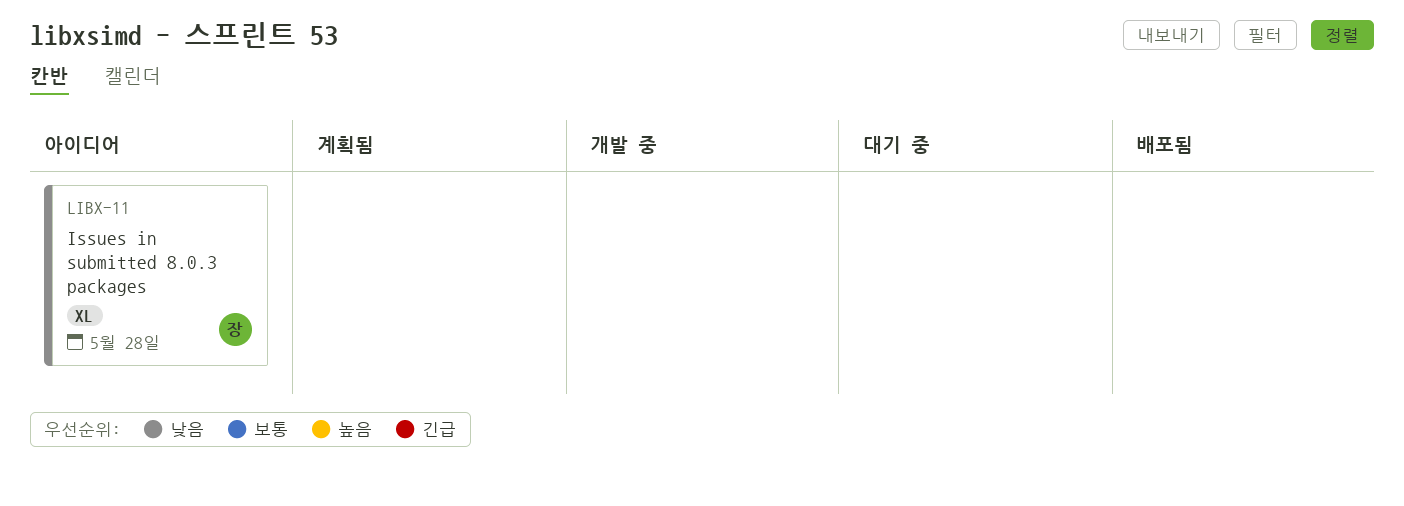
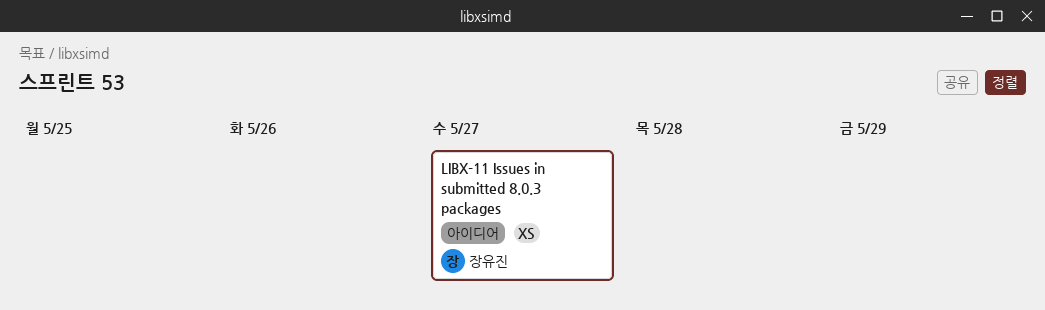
LIBX-11, estimate: XL -> XS
LIBX-11, due: May 28 -> May 27

